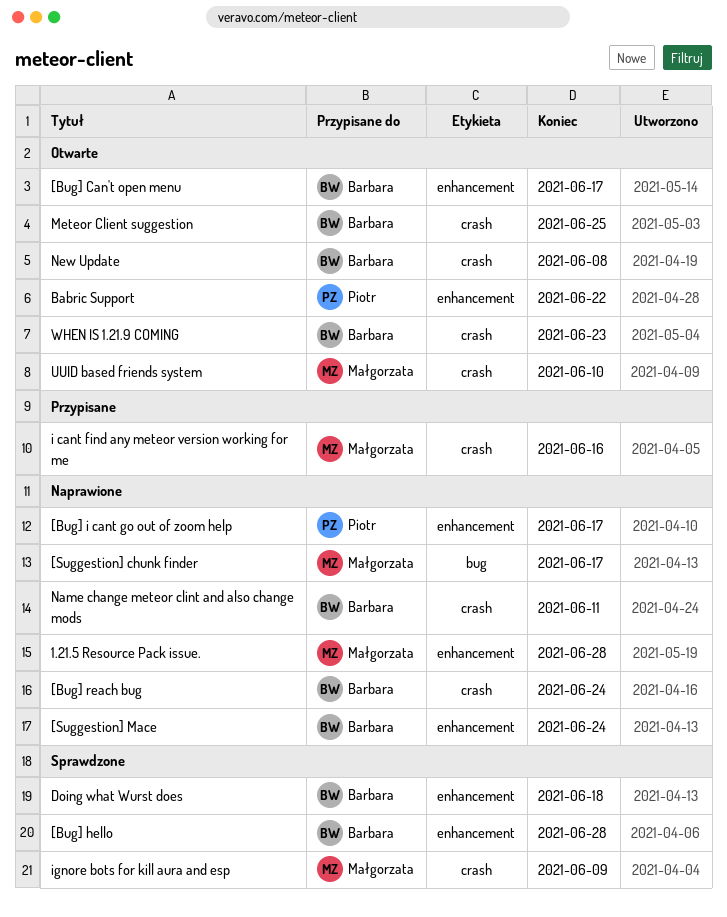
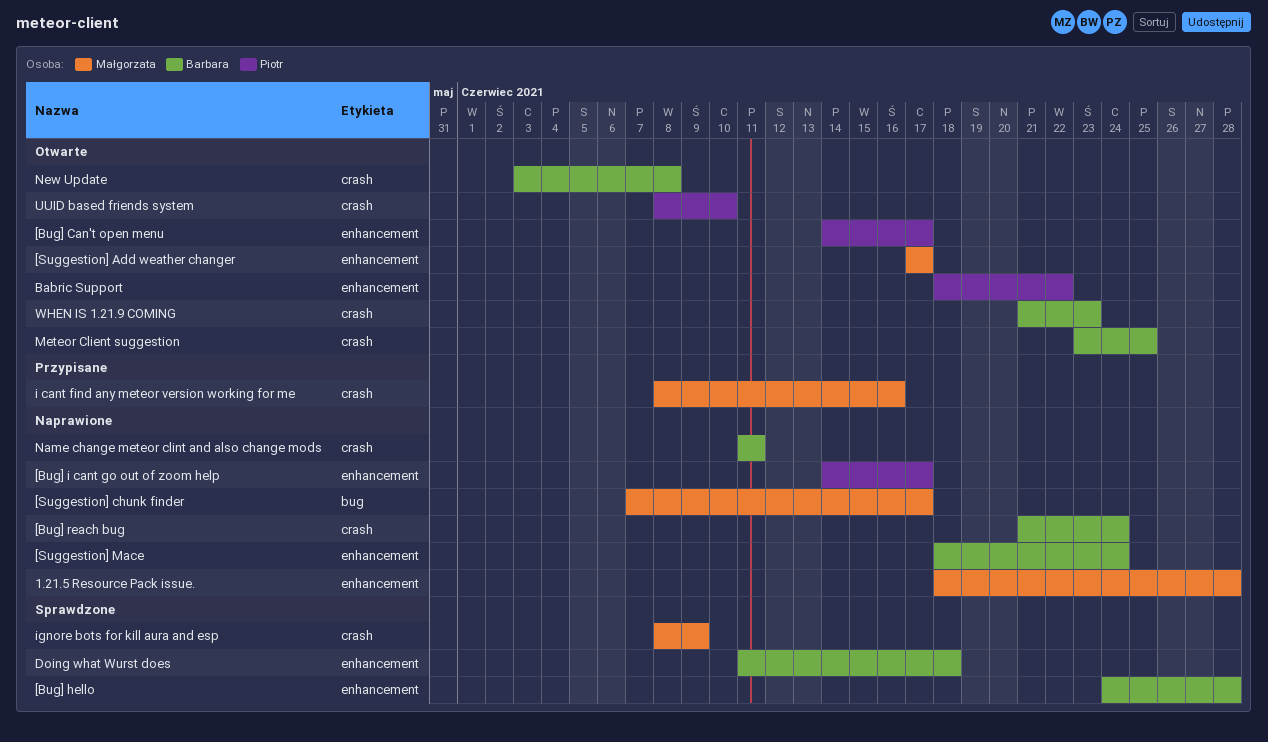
[Bug] Can't open menu, owner: Barbara -> Piotr
[Suggestion] Add weather changer: none -> present
UUID based friends system, owner: Małgorzata -> Piotr

